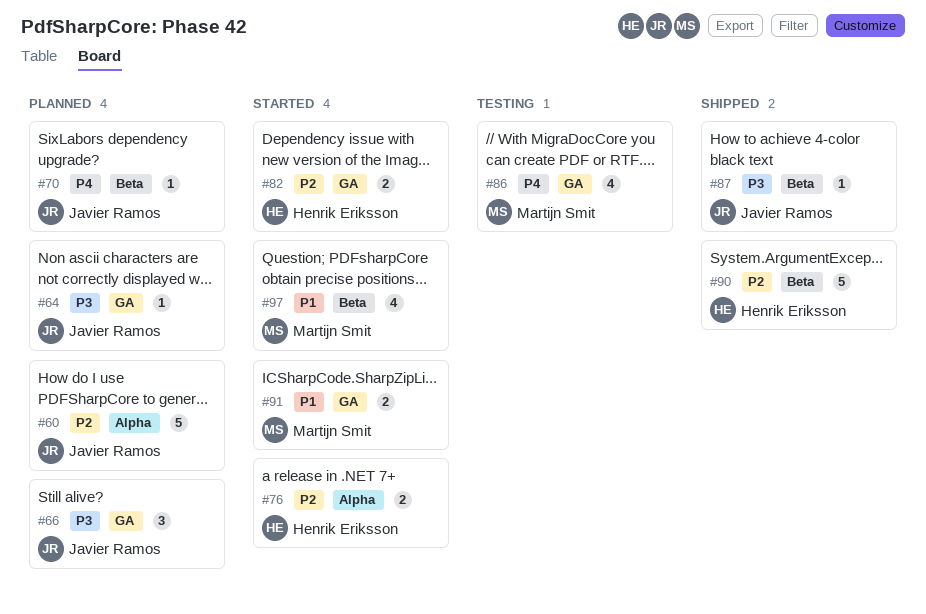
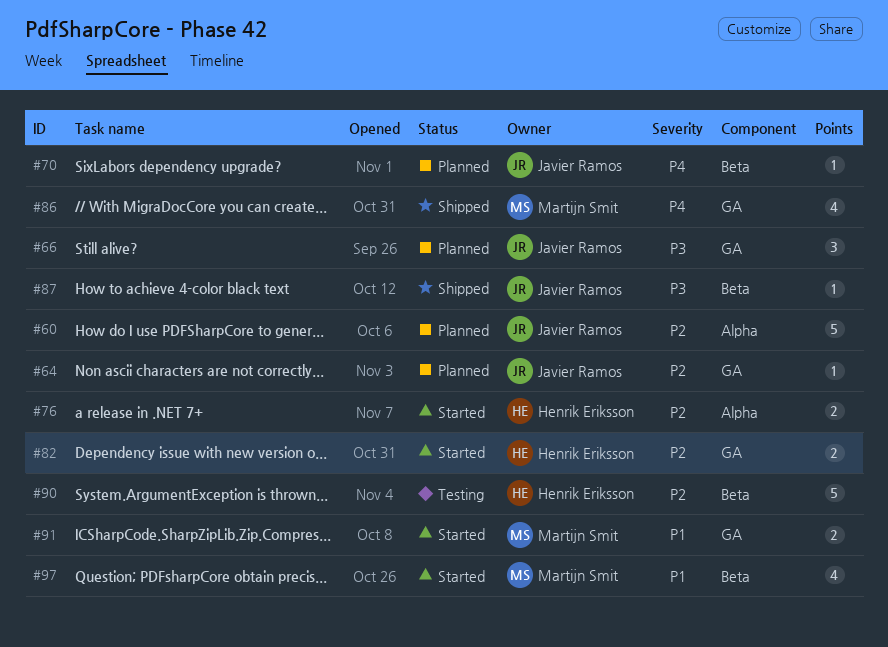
#64, priority: P3 -> P2
#86, status: Testing -> Shipped
#90, status: Shipped -> Testing

